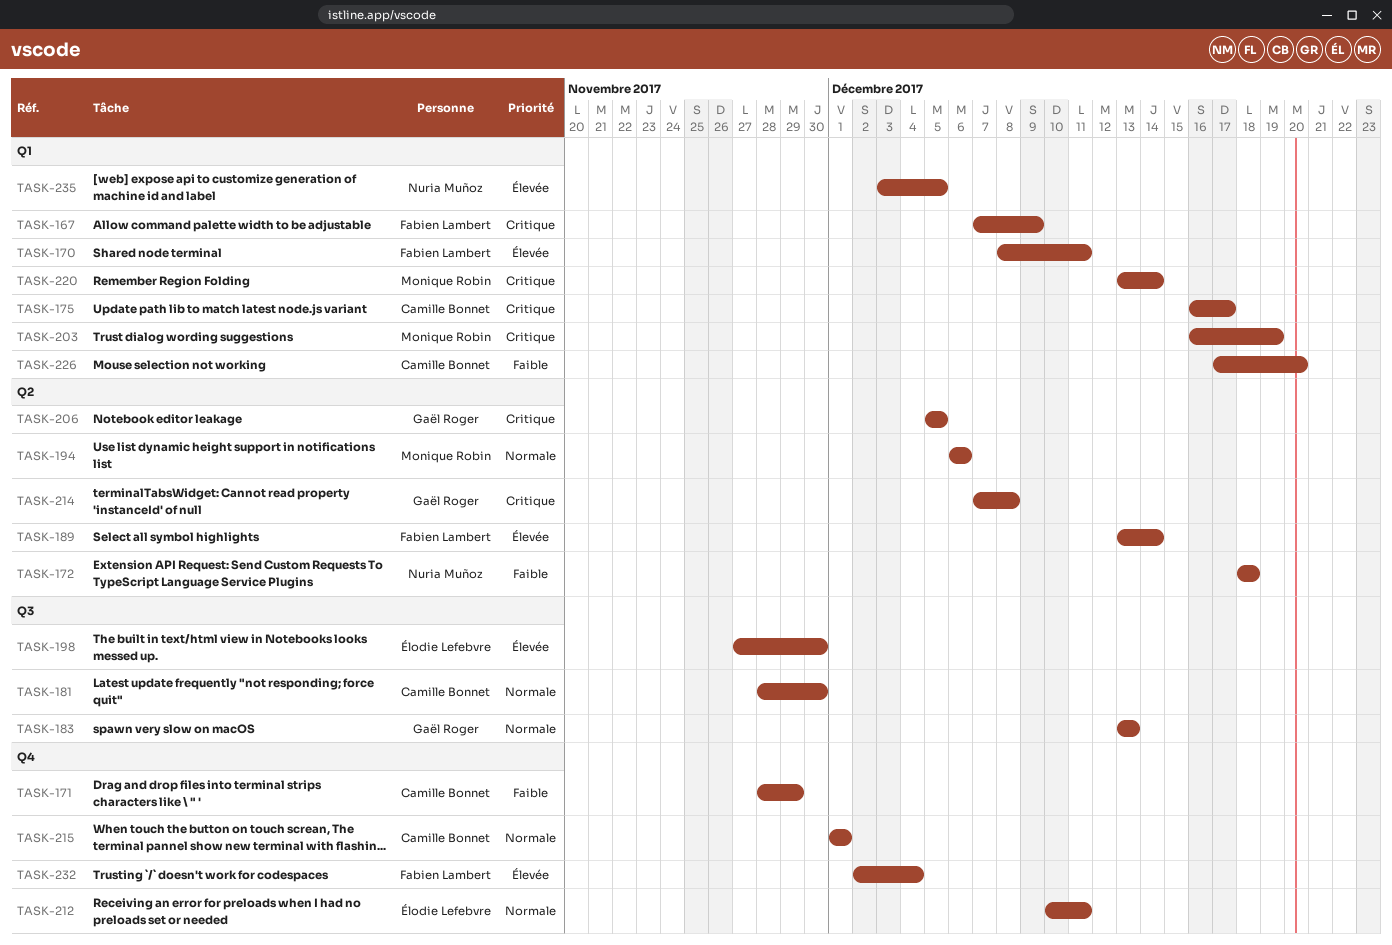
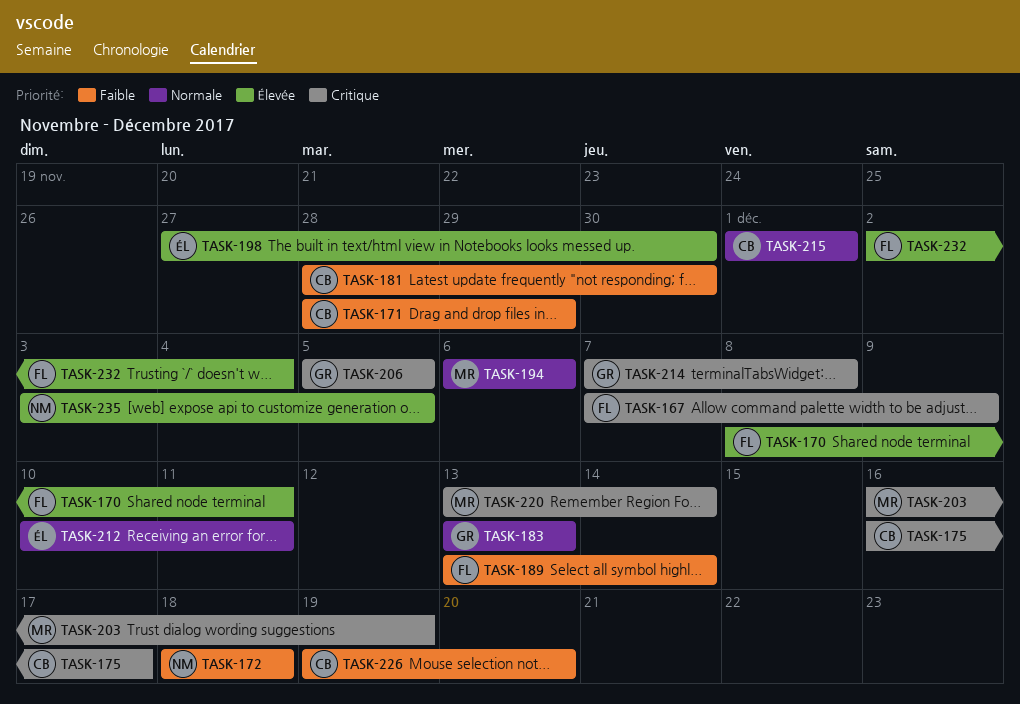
TASK-181, priority: Normale -> Faible
TASK-189, priority: Élevée -> Faible
TASK-226, start: Dec 17 -> Dec 19

